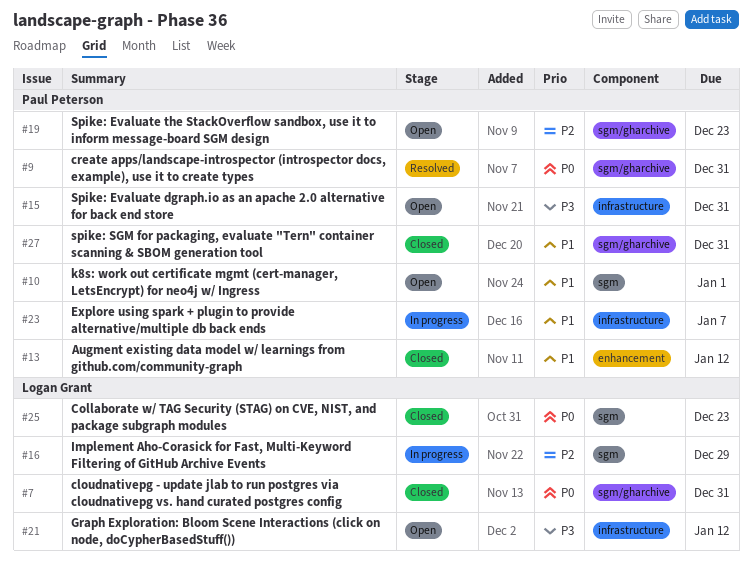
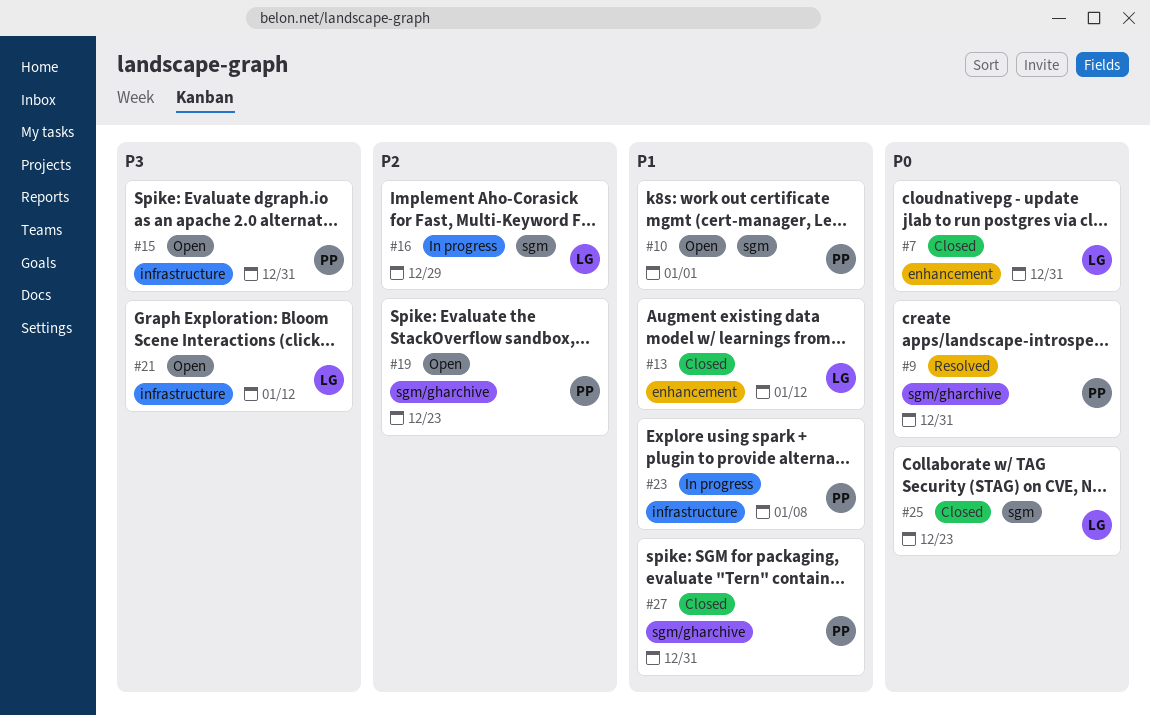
#7, label: sgm/gharchive -> enhancement
#13, owner: Paul Peterson -> Logan Grant
#23, due: Jan 7 -> Jan 8

